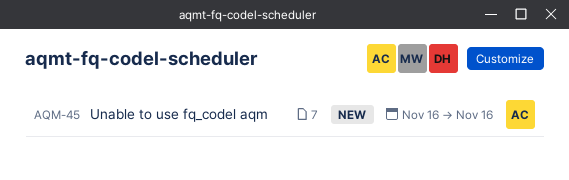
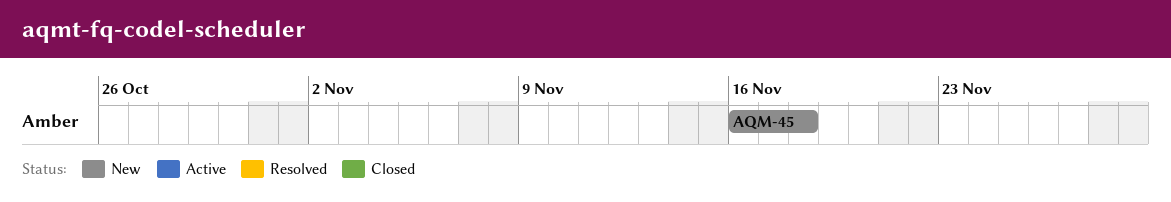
AQM-45, due: Nov 16 -> Nov 18

